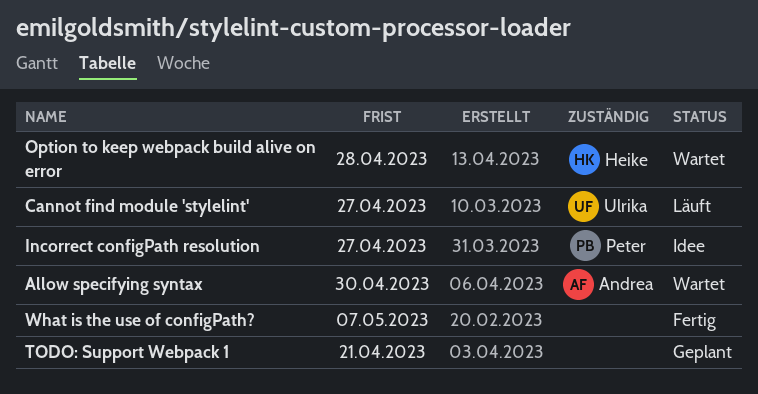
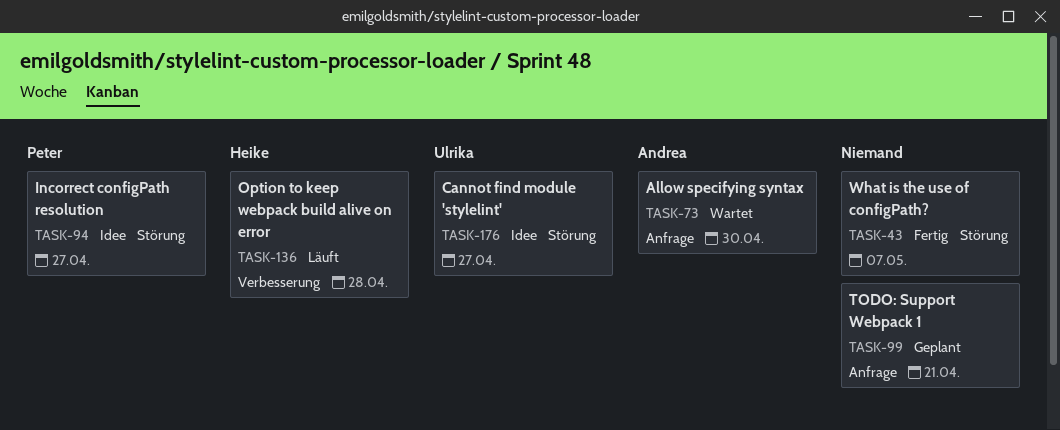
Cannot find module 'stylelint', status: Läuft -> Idee
Option to keep webpack build alive on error, status: Wartet -> Läuft

